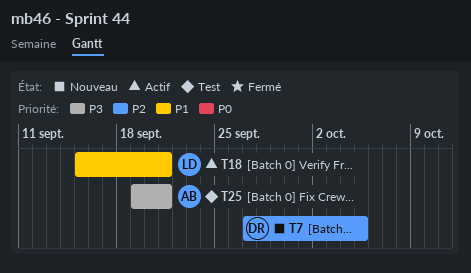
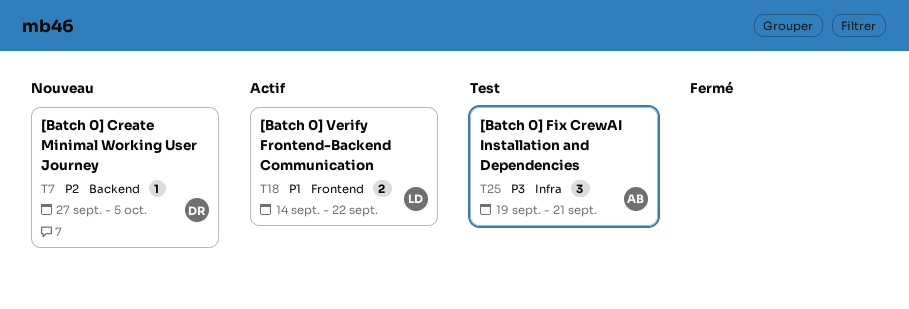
T18, start: Sep 15 -> Sep 14
T18, due: Sep 21 -> Sep 22

